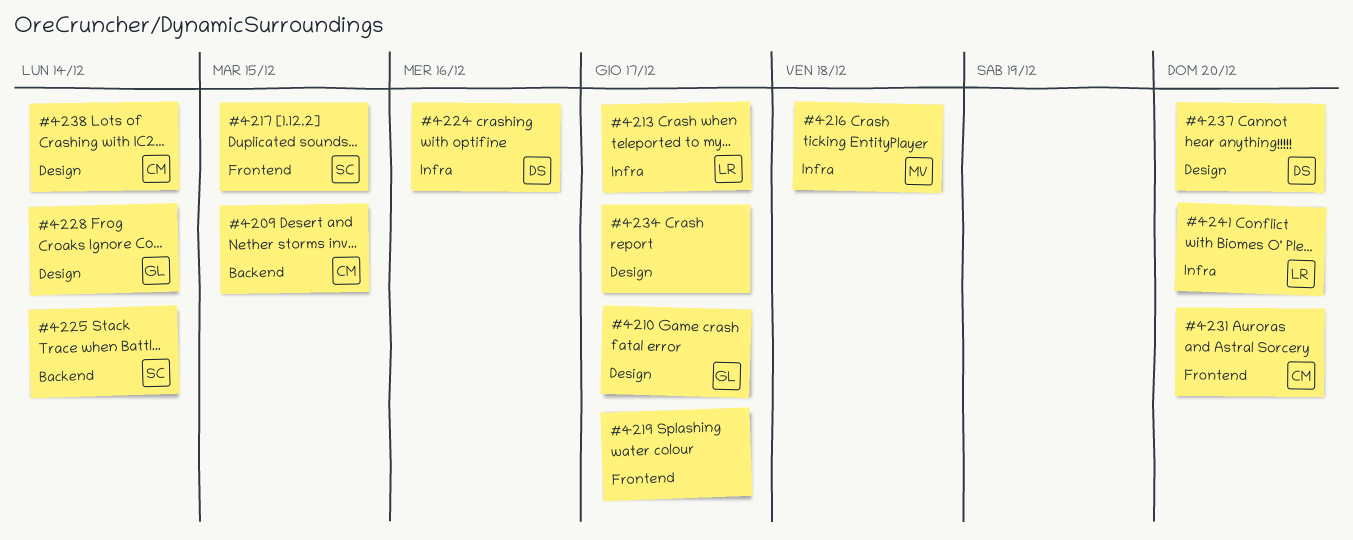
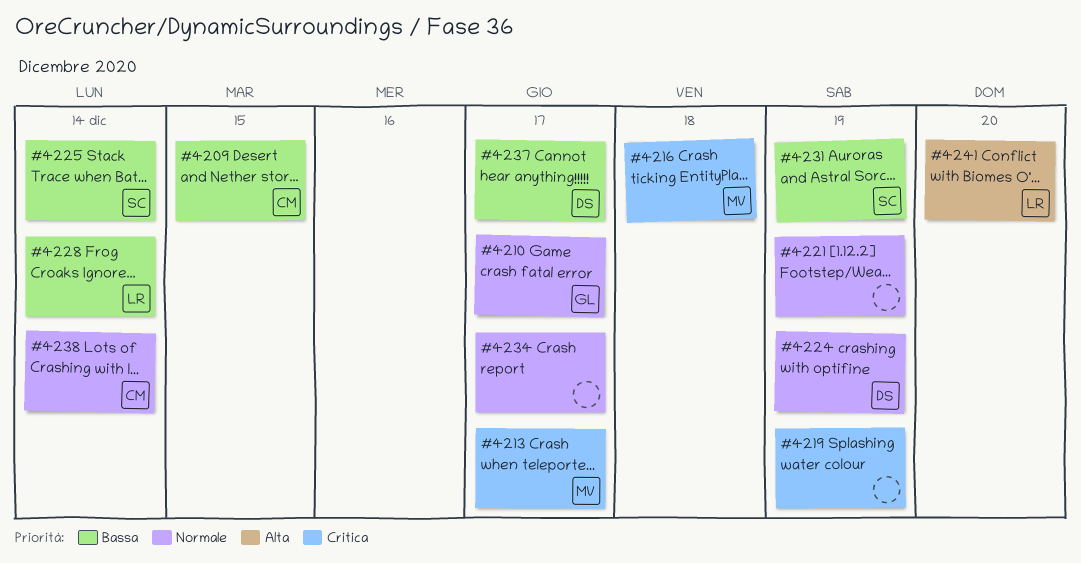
#4213, owner: LR -> MV
#4217: present -> none
#4219, due: Dec 17 -> Dec 19
#4221: none -> present
#4224, due: Dec 16 -> Dec 19
#4228, owner: GL -> LR
#4231, owner: CM -> SC
#4231, due: Dec 20 -> Dec 19
#4237, due: Dec 20 -> Dec 17

